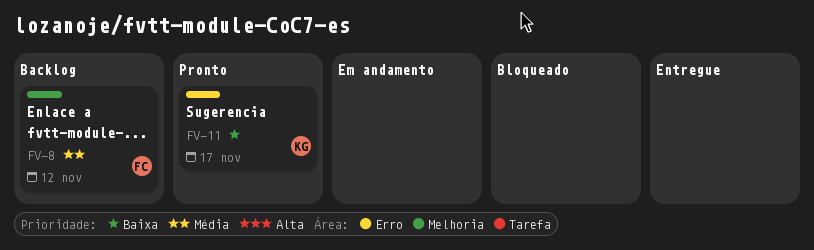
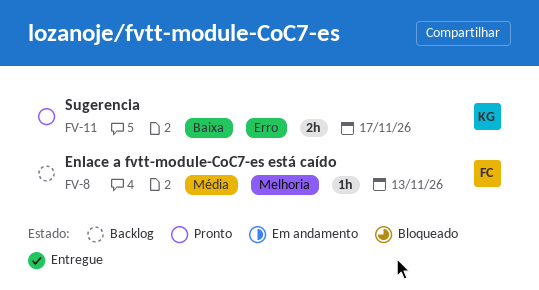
FV-8, due: Nov 12 -> Nov 13

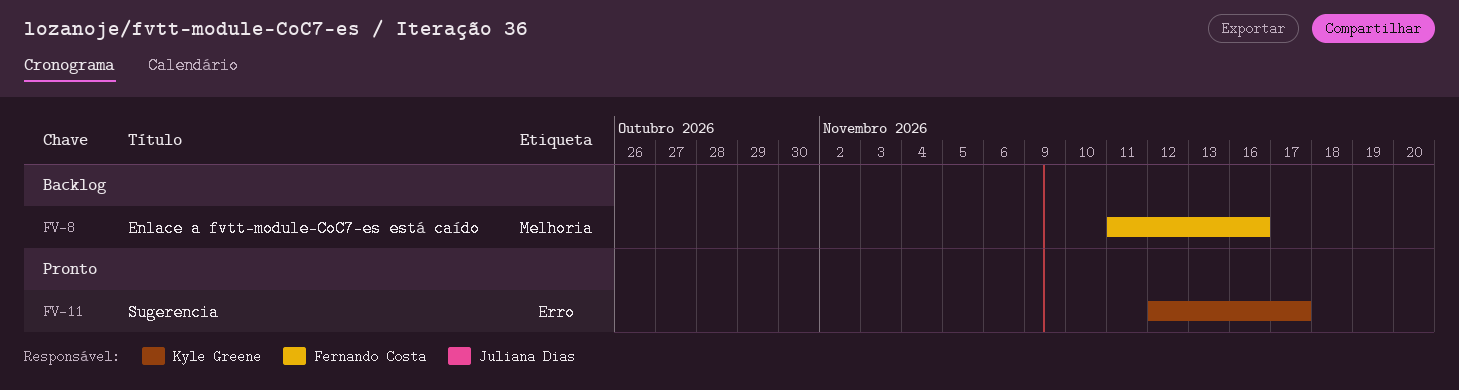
FV-8, due: Nov 13 -> Nov 16

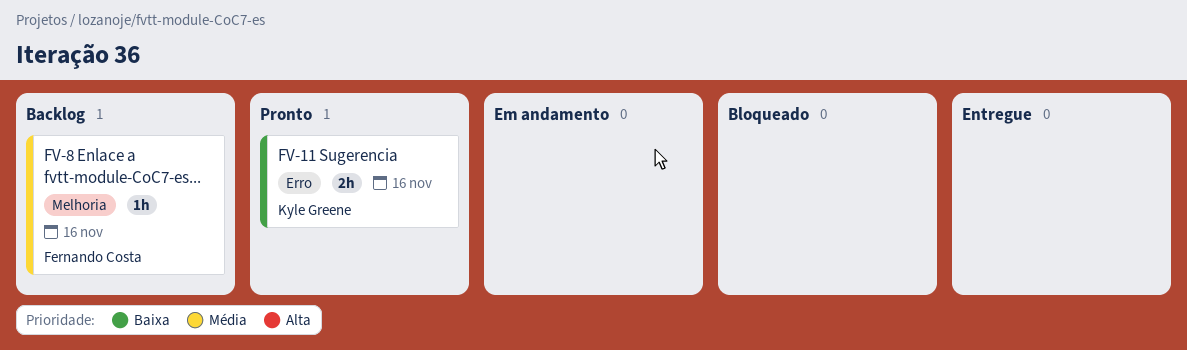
FV-11, due: Nov 17 -> Nov 16

